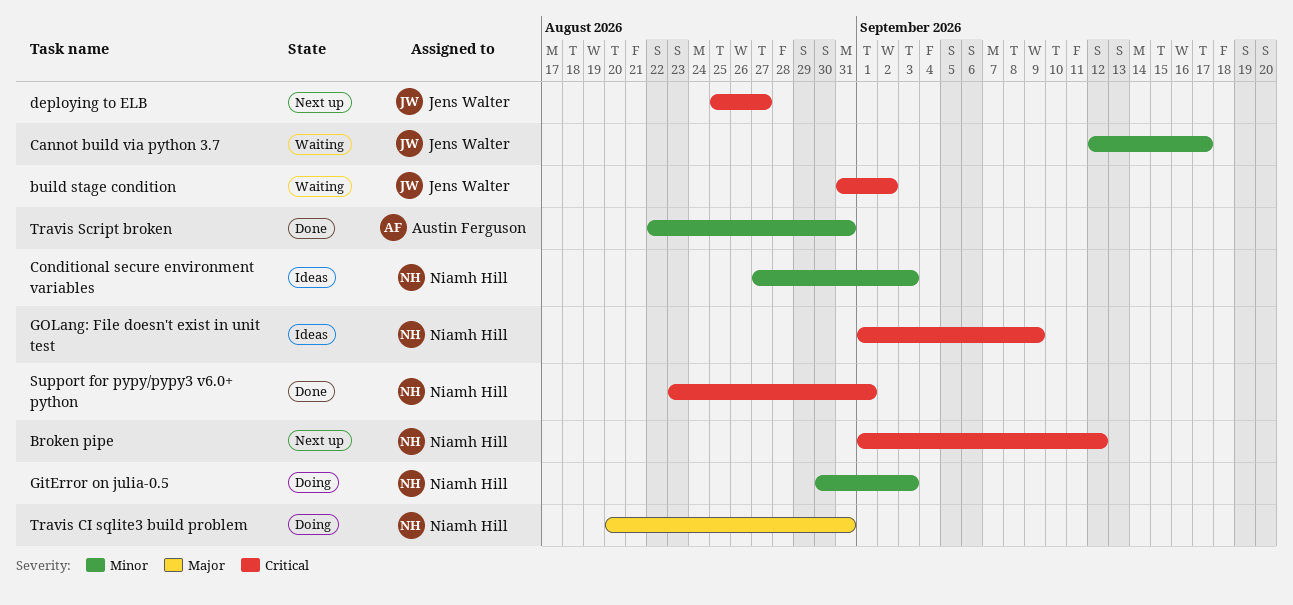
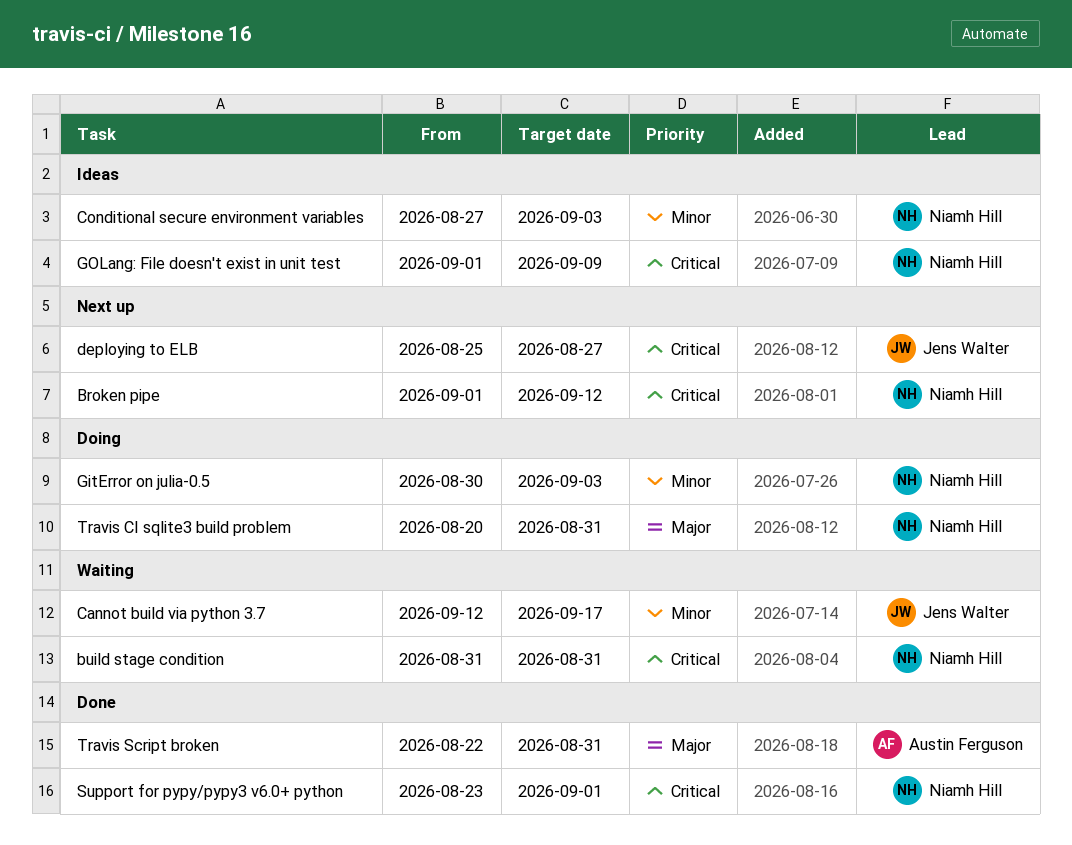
build stage condition, owner: Jens Walter -> Niamh Hill
build stage condition, due: Sep 2 -> Aug 31
Travis Script broken, priority: Minor -> Major

